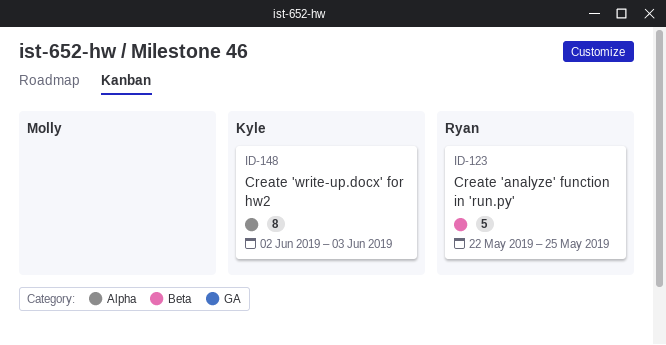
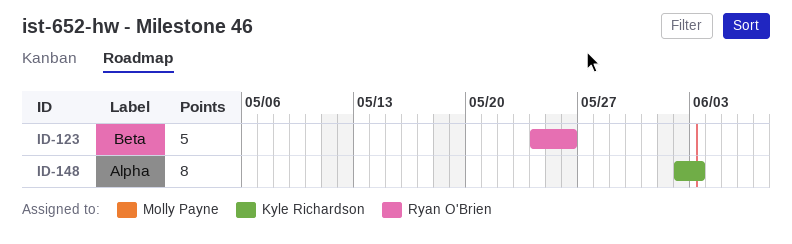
ID-123, start: May 22 -> May 24
ID-123, due: May 25 -> May 26

